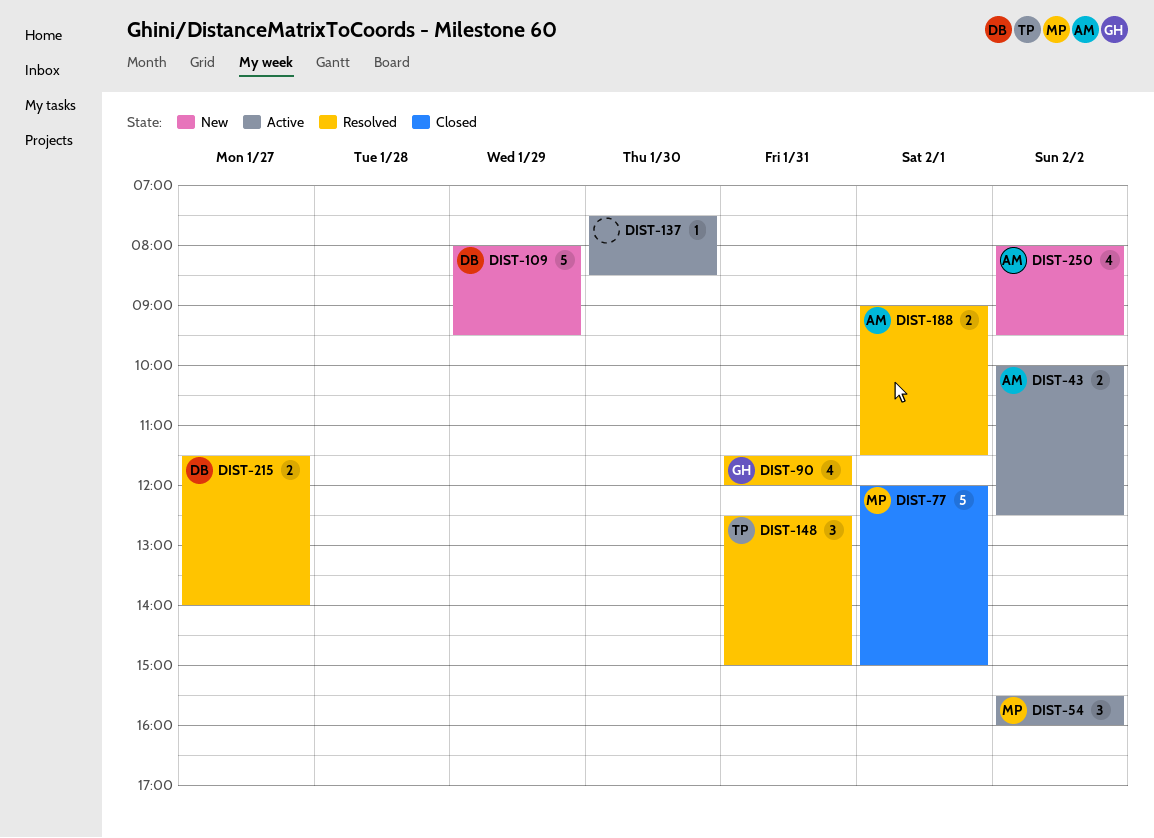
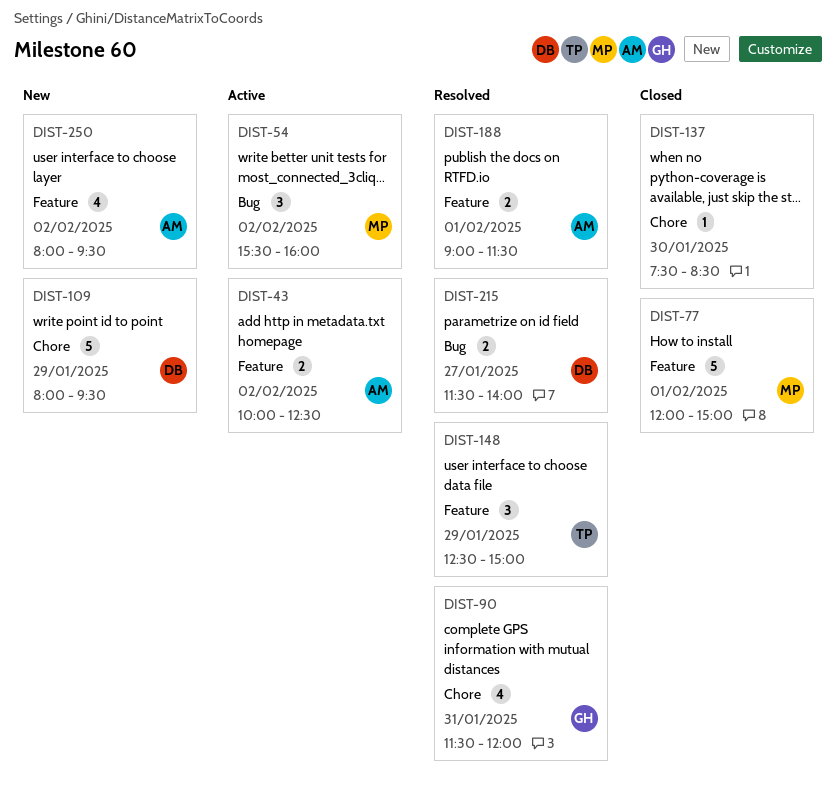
DIST-137, status: Active -> Closed
DIST-148, day: Jan 31 -> Jan 29

